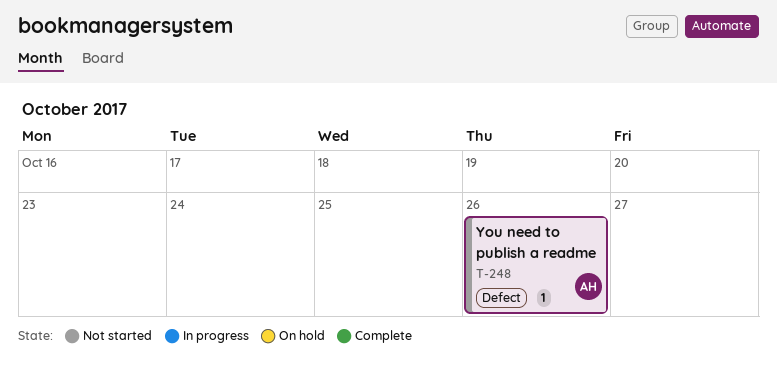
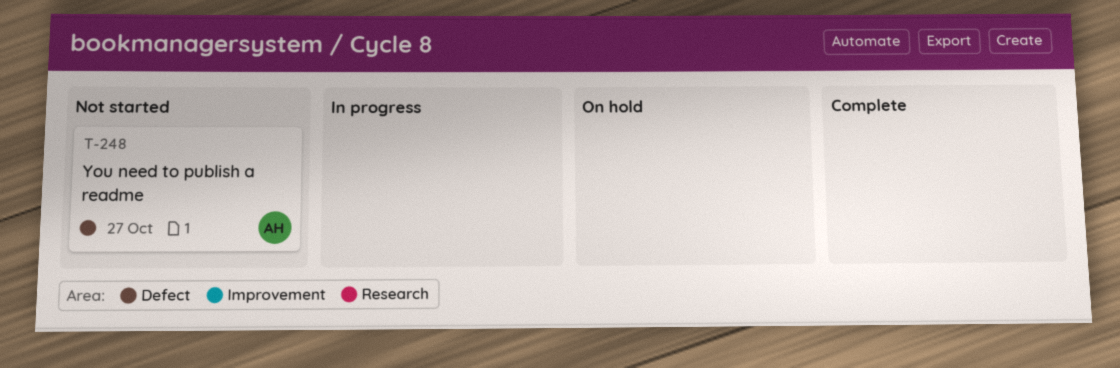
T-248, due: Oct 26 -> Oct 27

